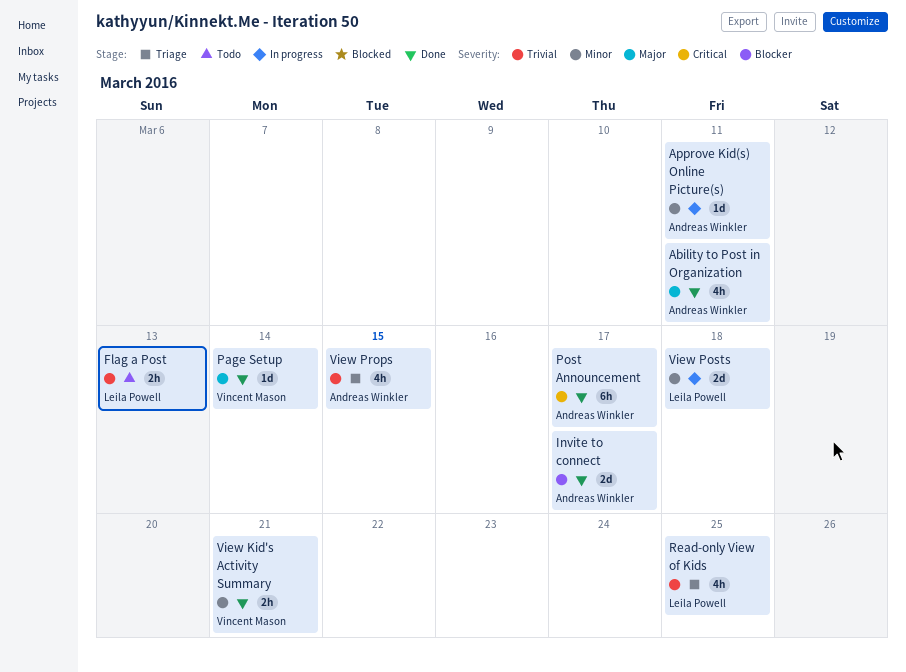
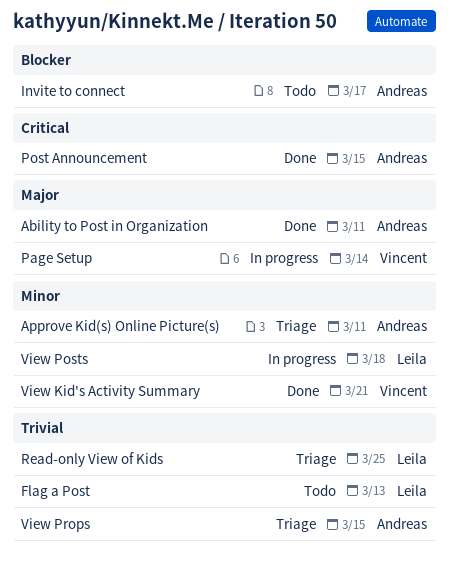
Approve Kid(s) Online Picture(s), status: In progress -> Triage
Invite to connect, status: Done -> Todo
Page Setup, status: Done -> In progress
Post Announcement, due: Mar 17 -> Mar 15

